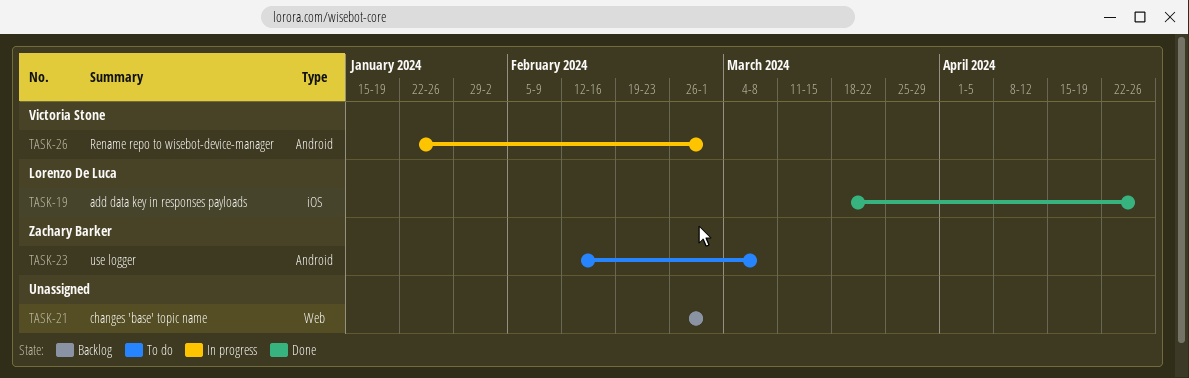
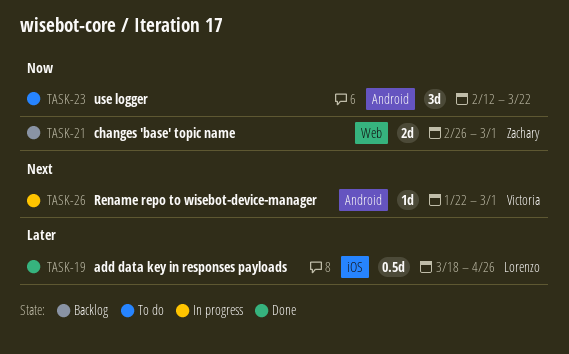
TASK-21, owner: none -> Zachary Barker
TASK-23, owner: Zachary Barker -> none
TASK-23, due: Mar 8 -> Mar 22

